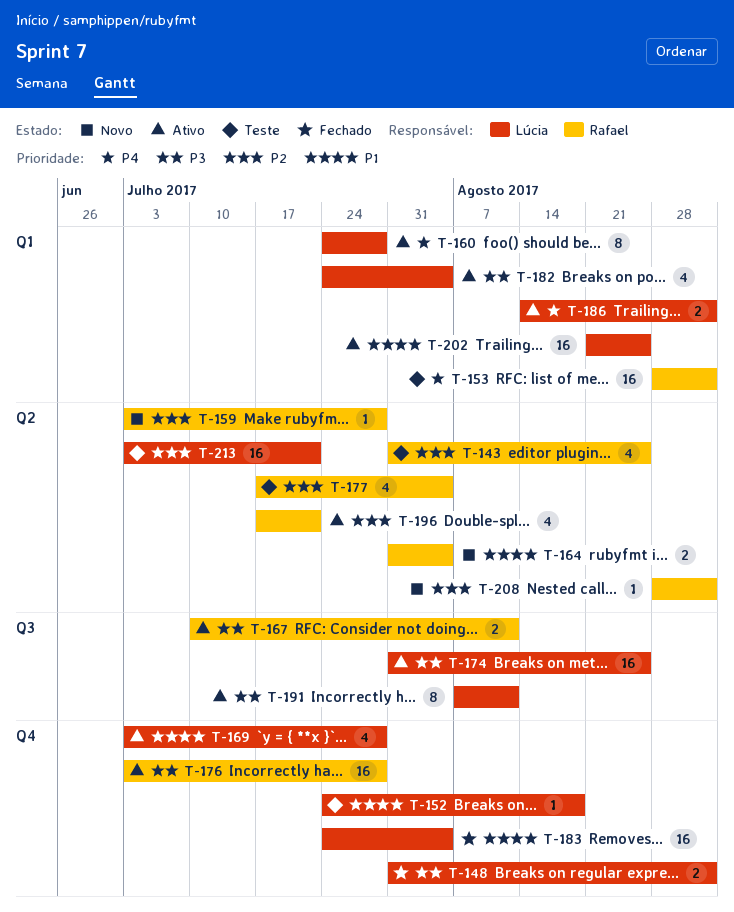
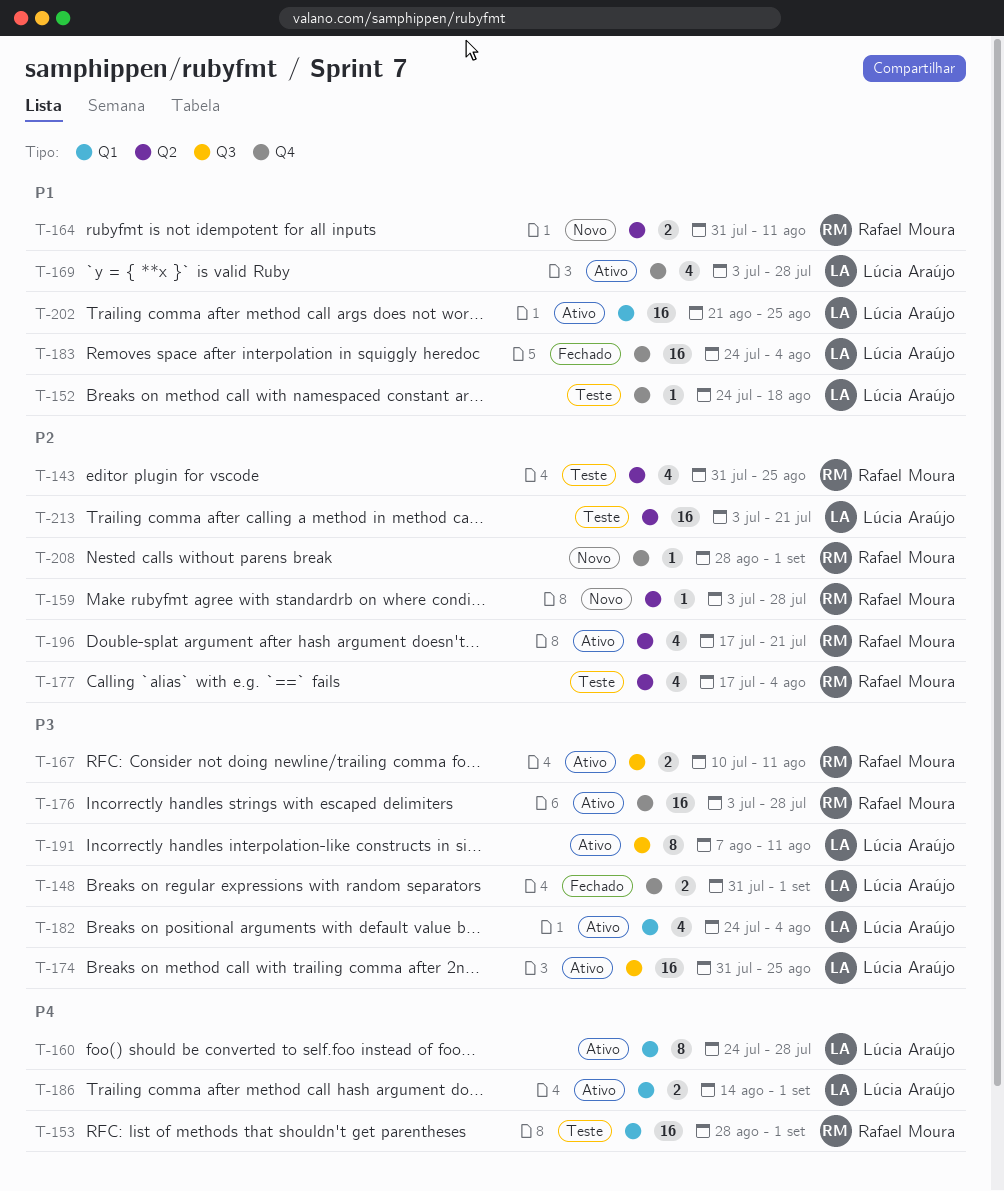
T-164, due: Aug 4 -> Aug 11
T-208, label: Q2 -> Q4

